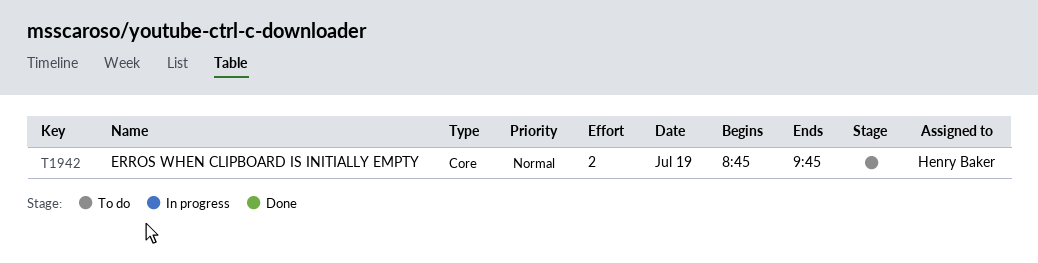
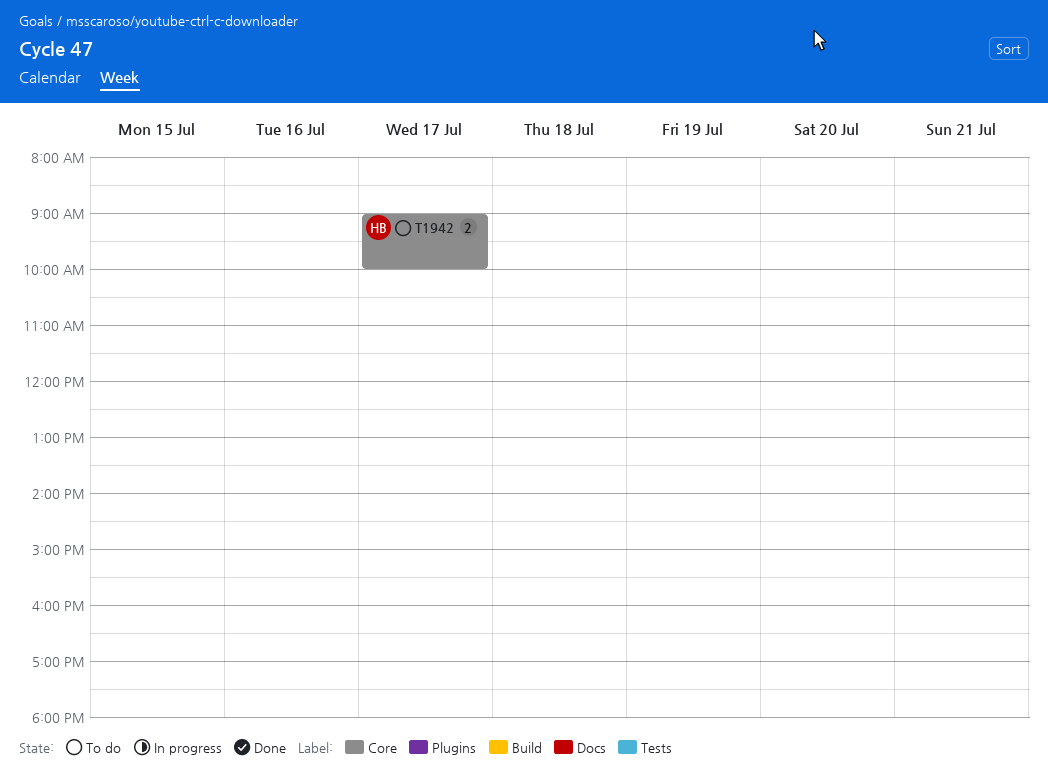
T1942, day: Jul 19 -> Jul 17
T1942, begins: 08:45 -> 09:00
T1942, ends: 09:45 -> 10:00

